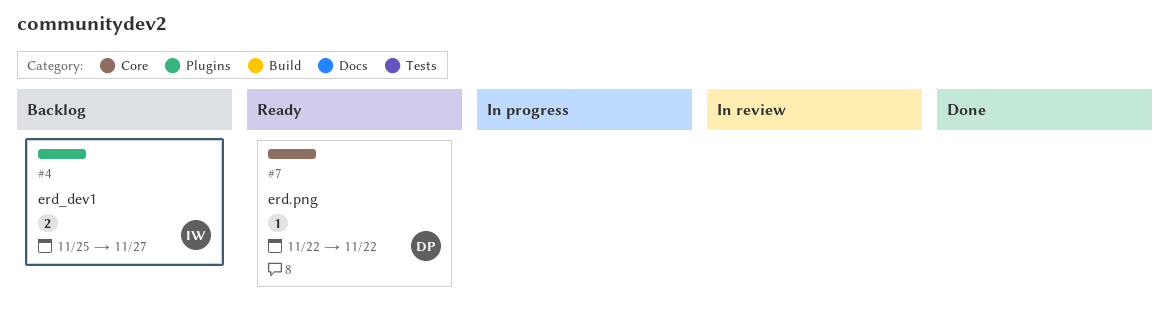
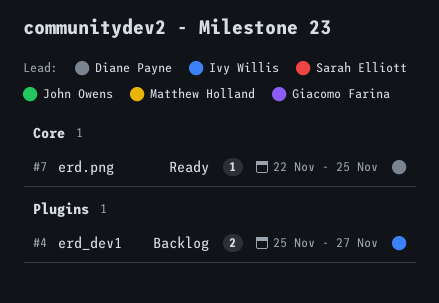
#7, due: Nov 22 -> Nov 25

